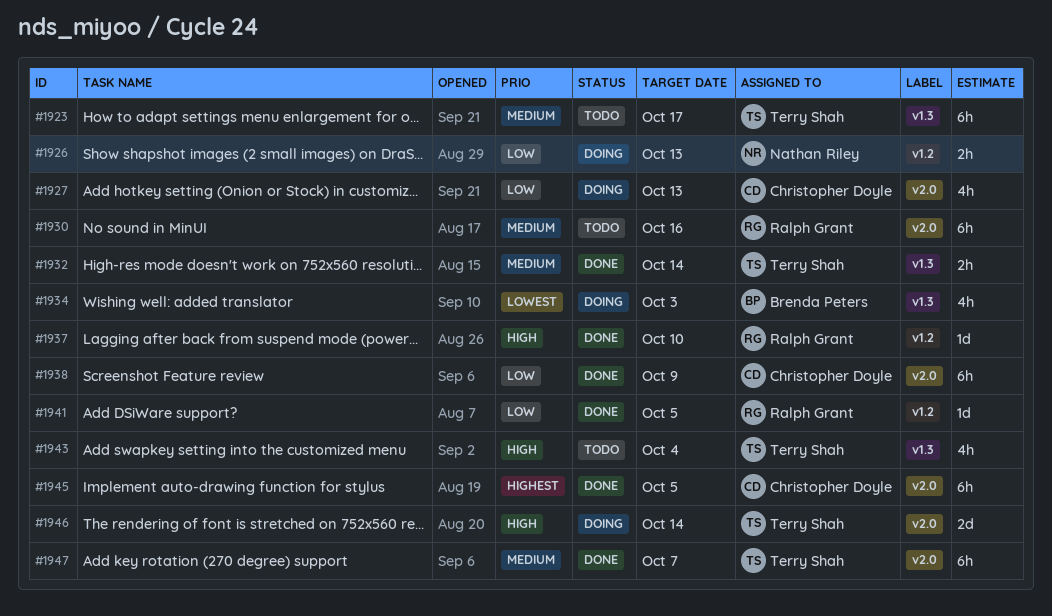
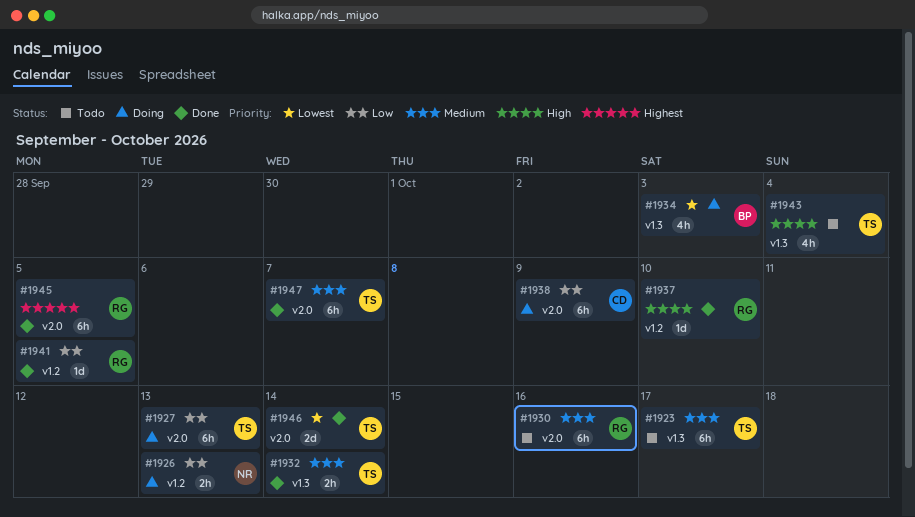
#1927, owner: Christopher Doyle -> Terry Shah
#1927, estimate: 4h -> 6h
#1938, status: Done -> Doing
#1945, owner: Christopher Doyle -> Ralph Grant
#1946, status: Doing -> Done
#1946, priority: High -> Lowest

